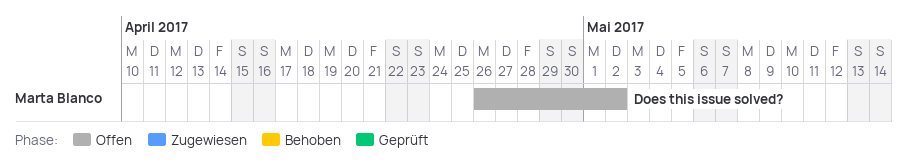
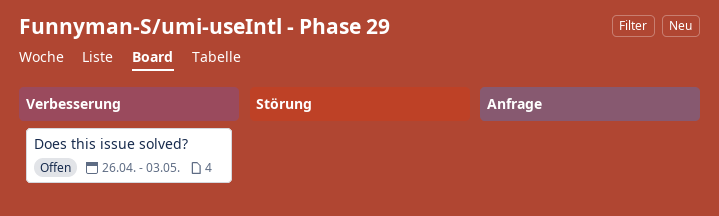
Does this issue solved?, due: May 2 -> May 3

